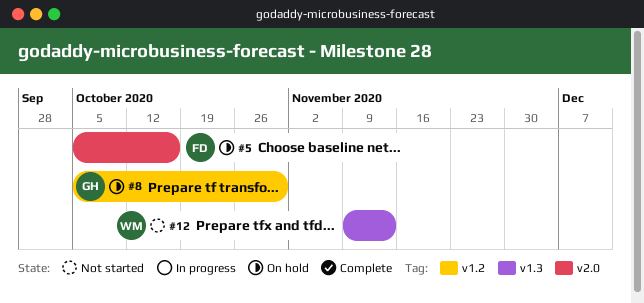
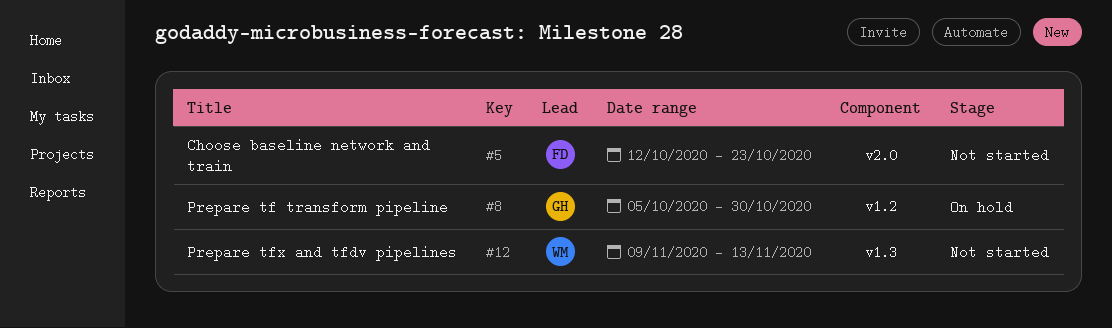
#5, status: On hold -> Not started
#5, start: Oct 5 -> Oct 12
#5, due: Oct 16 -> Oct 23

